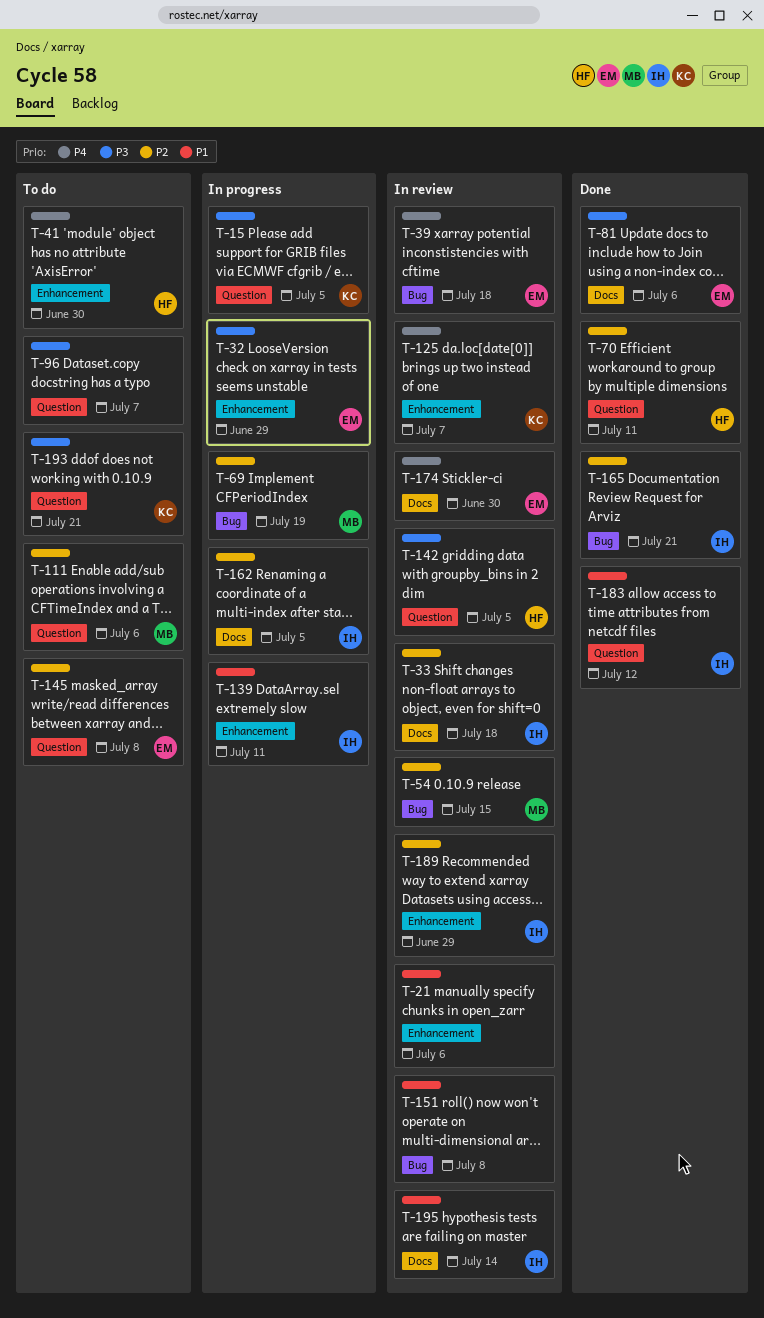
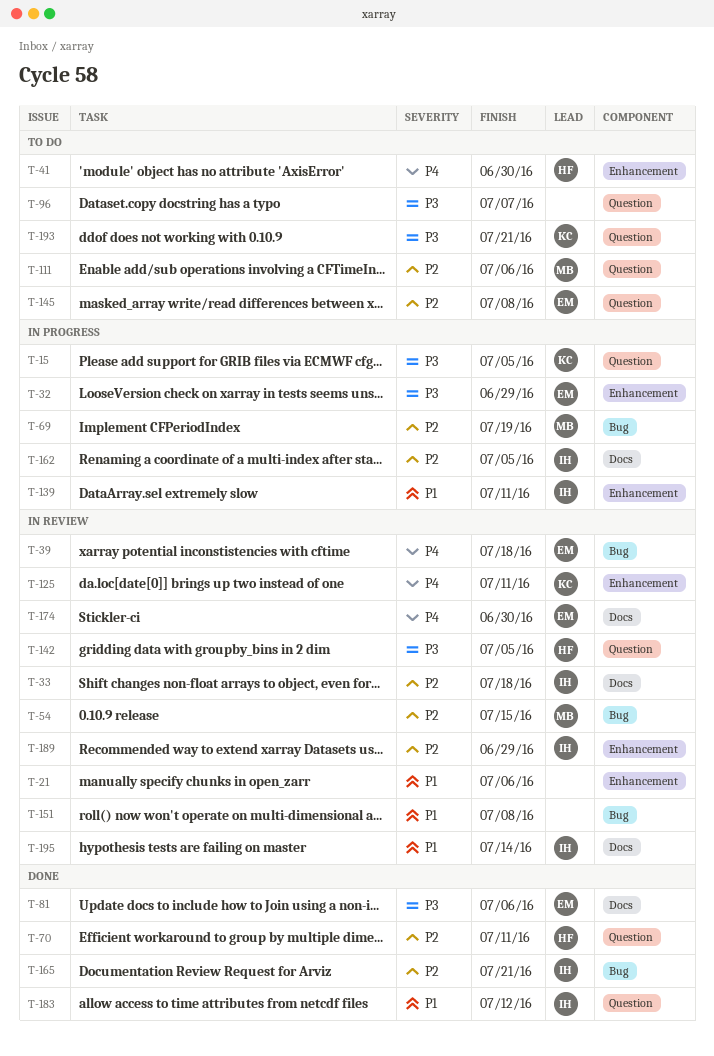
T-125, due: Jul 7 -> Jul 11

